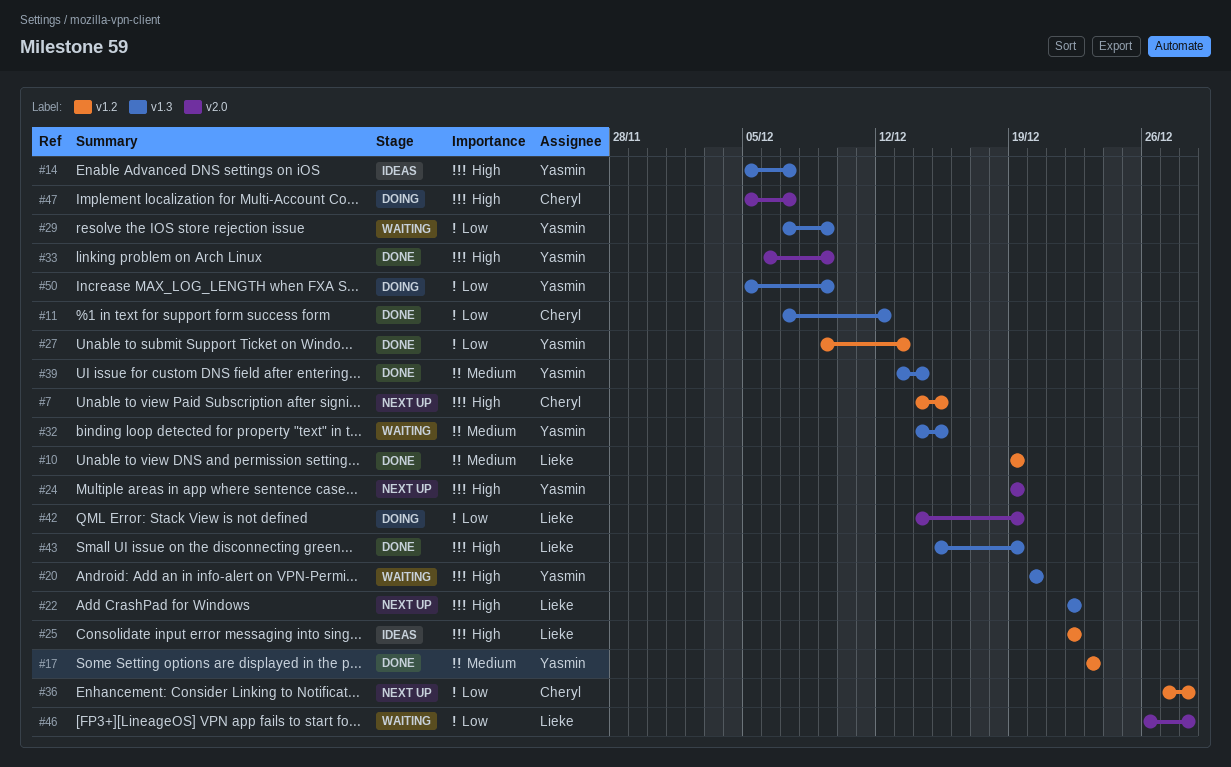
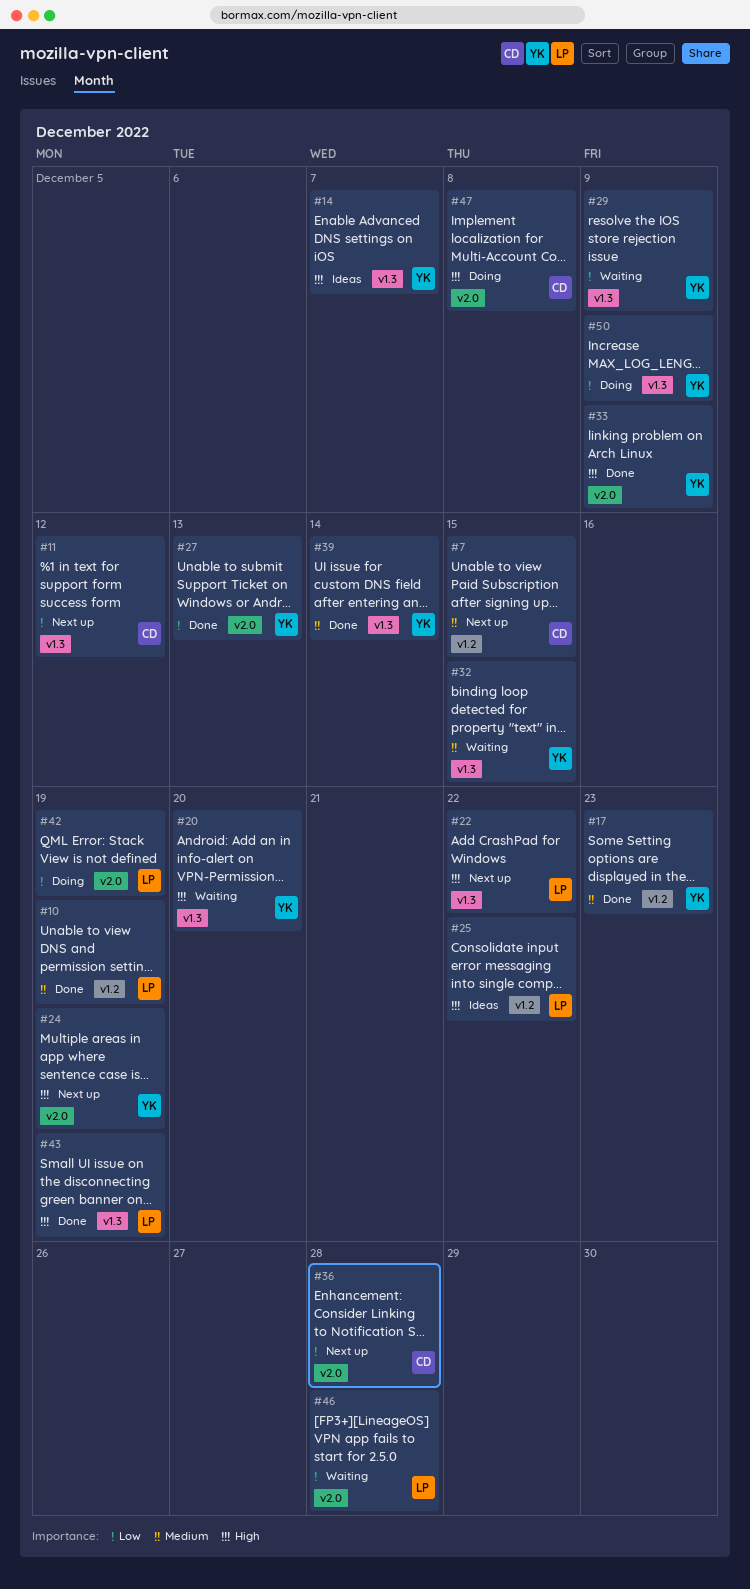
#7, priority: High -> Medium
#11, status: Done -> Next up
#27, label: v1.2 -> v2.0
#36, label: v1.2 -> v2.0
#47, due: Dec 7 -> Dec 8

